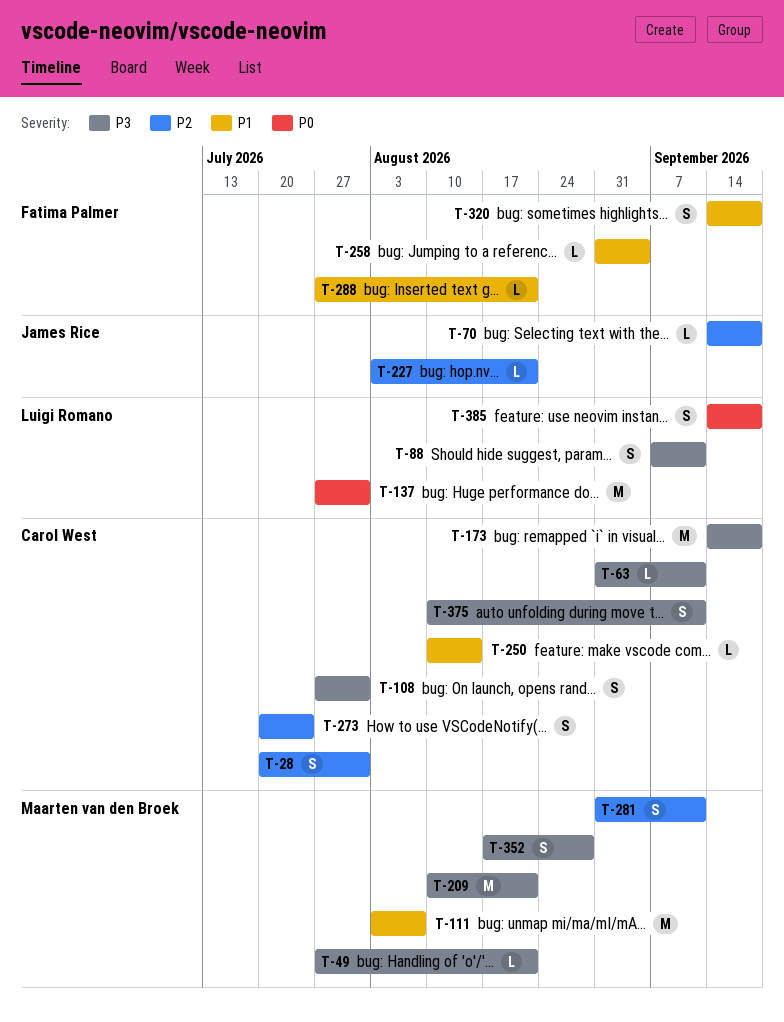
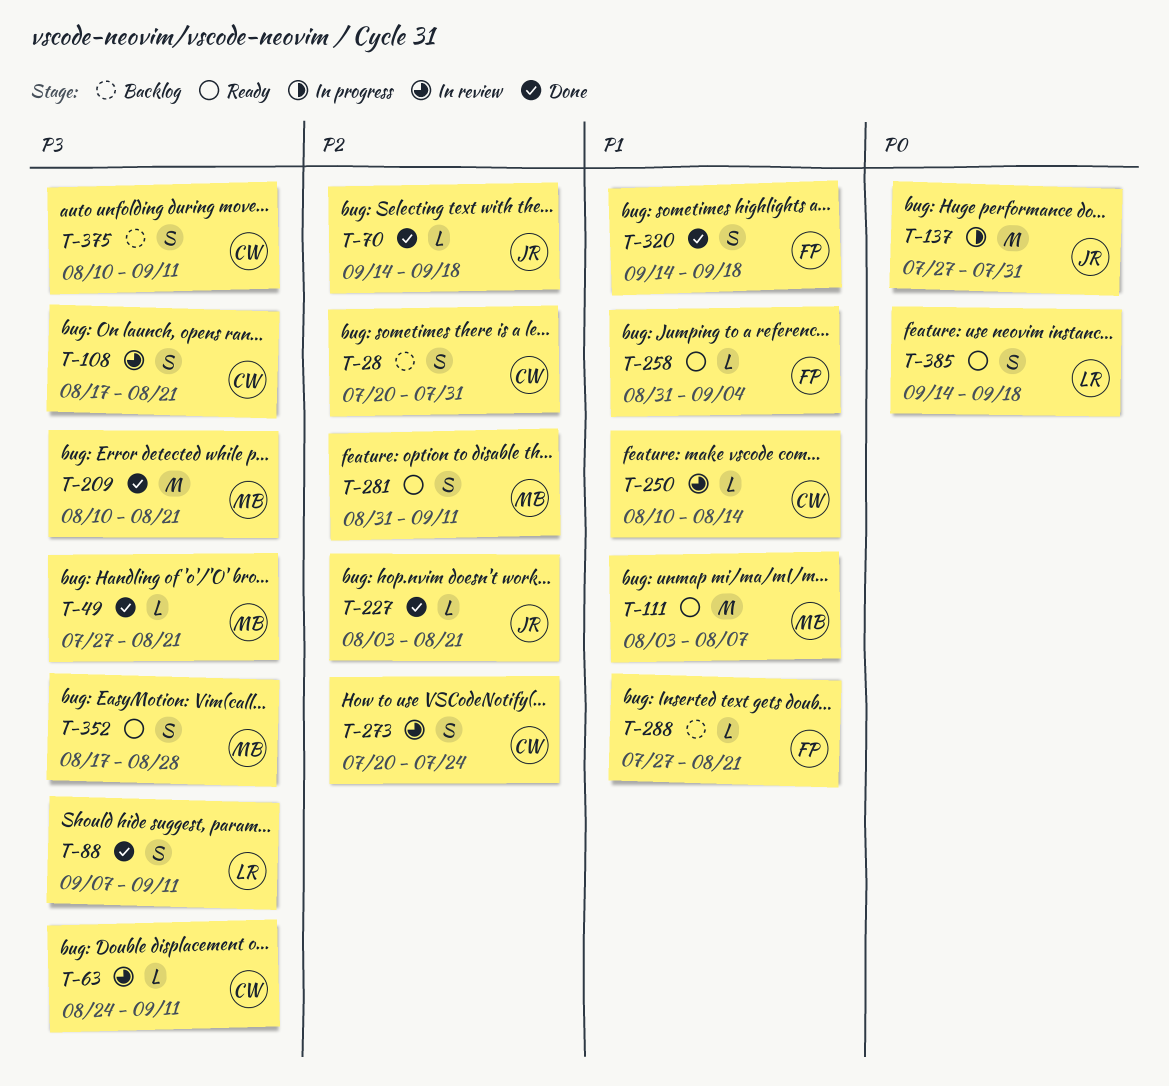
T-63, start: Aug 31 -> Aug 24
T-108, start: Jul 27 -> Aug 17
T-108, due: Jul 31 -> Aug 21
T-137, owner: Luigi Romano -> James Rice
T-173: present -> none

